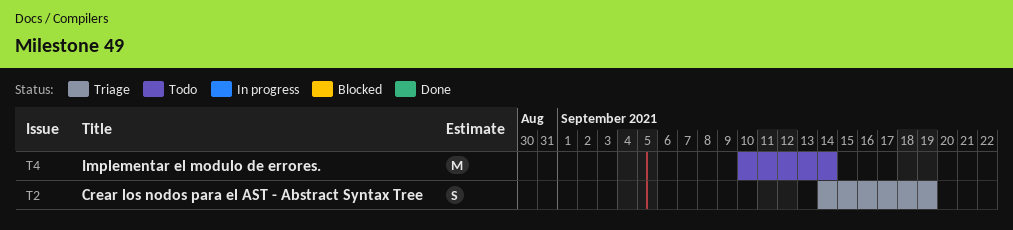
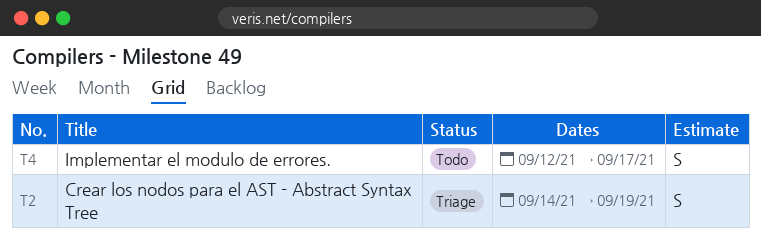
T4, estimate: M -> S
T4, start: Sep 10 -> Sep 12
T4, due: Sep 14 -> Sep 17

